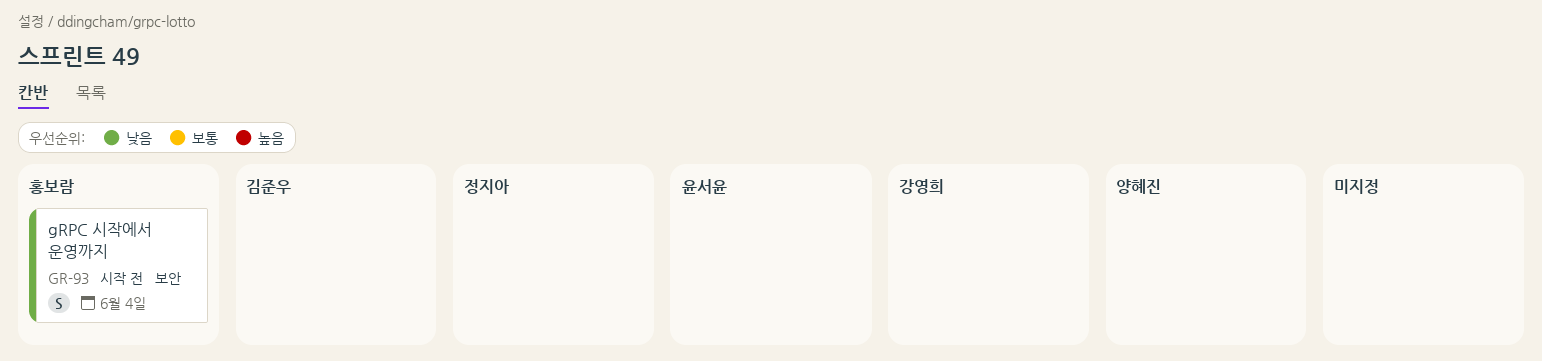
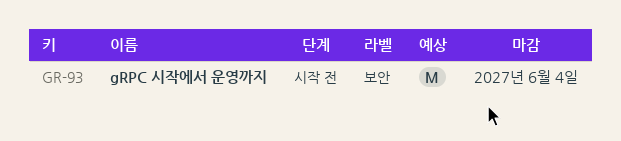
GR-93, estimate: S -> M

